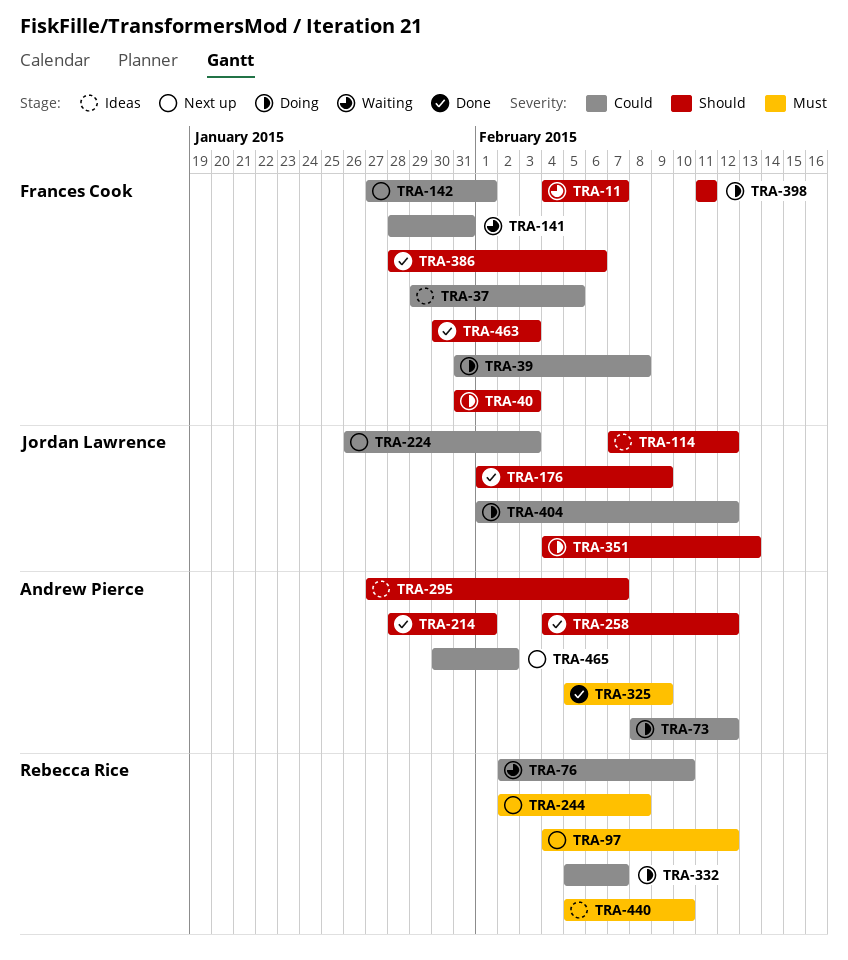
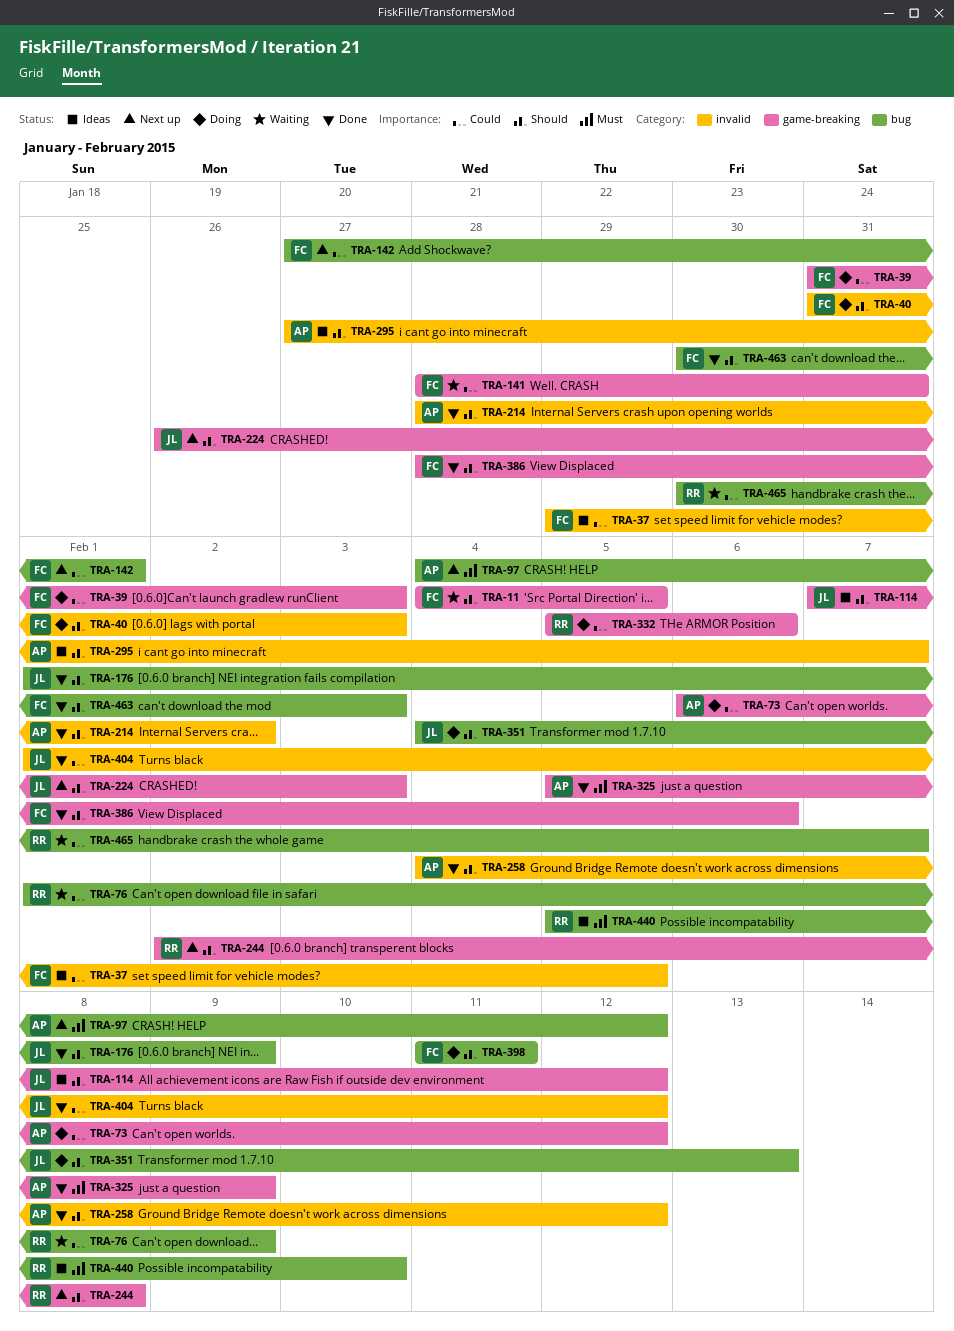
TRA-11, due: Feb 7 -> Feb 5
TRA-39, due: Feb 8 -> Feb 3
TRA-73, start: Feb 8 -> Feb 6
TRA-76, start: Feb 2 -> Feb 1
TRA-76, due: Feb 10 -> Feb 9
TRA-97, owner: Rebecca Rice -> Andrew Pierce
TRA-214, due: Feb 1 -> Feb 2
TRA-224, priority: Could -> Should
TRA-244, priority: Must -> Should
TRA-332, due: Feb 7 -> Feb 6
TRA-404, status: Doing -> Done
TRA-465, status: Next up -> Waiting
TRA-465, owner: Andrew Pierce -> Rebecca Rice
TRA-465, due: Feb 2 -> Feb 7

